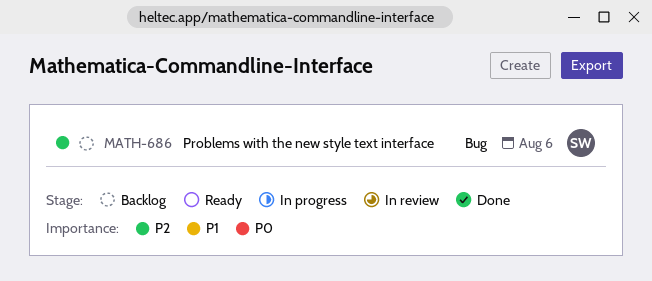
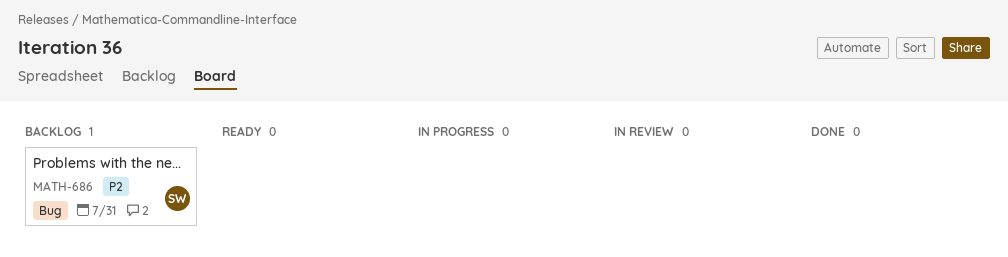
MATH-686, due: Aug 6 -> Jul 31

